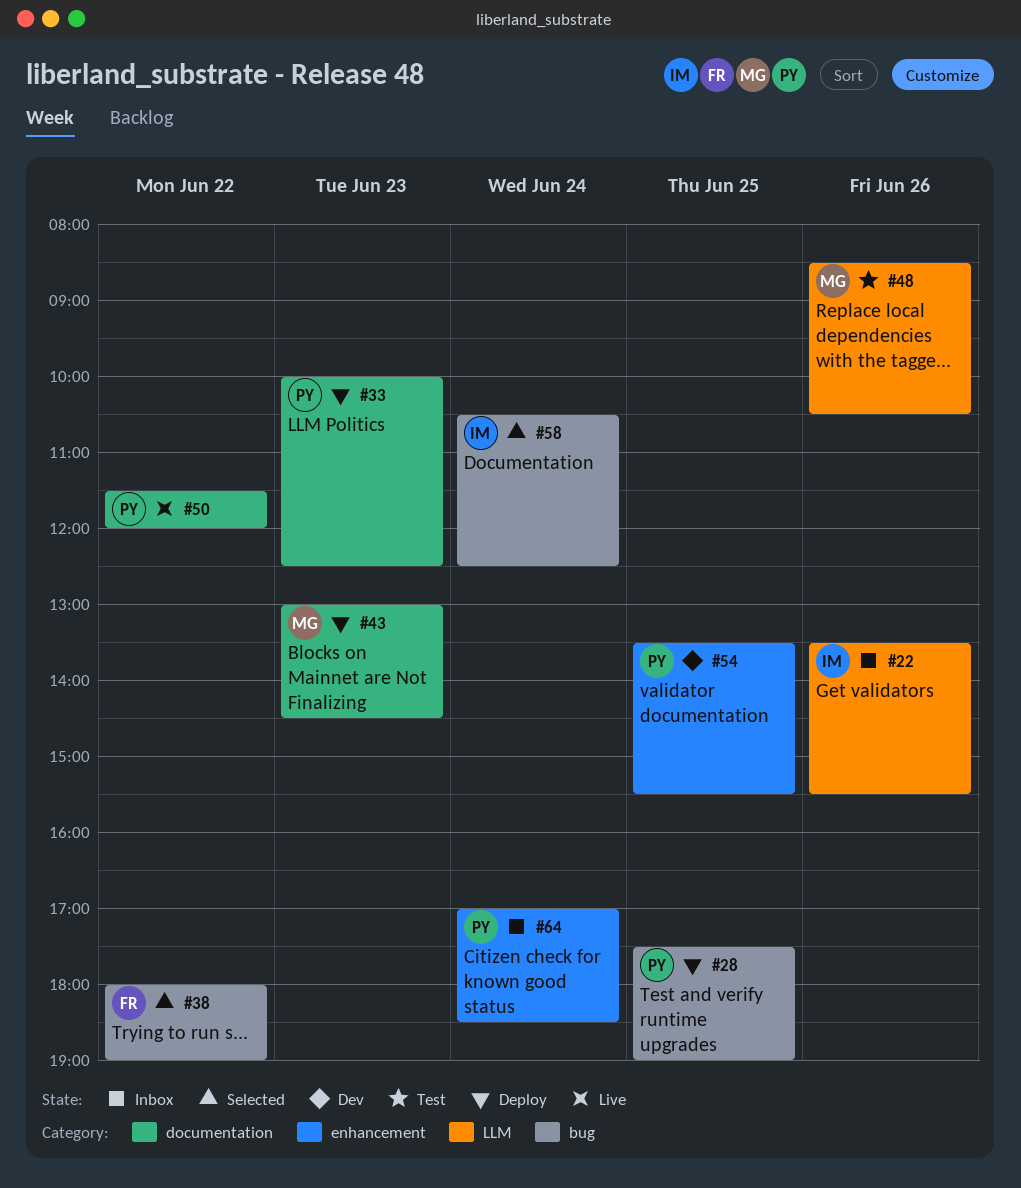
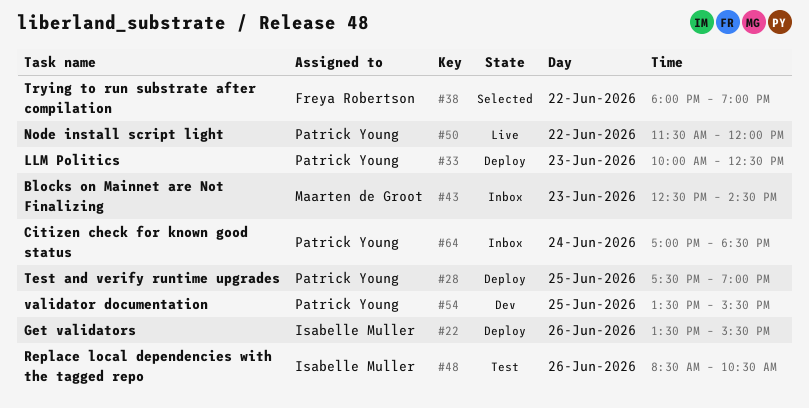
#22, status: Inbox -> Deploy
#43, status: Deploy -> Inbox
#43, begins: 13:00 -> 12:30
#48, owner: Maarten de Groot -> Isabelle Muller
#58: present -> none

